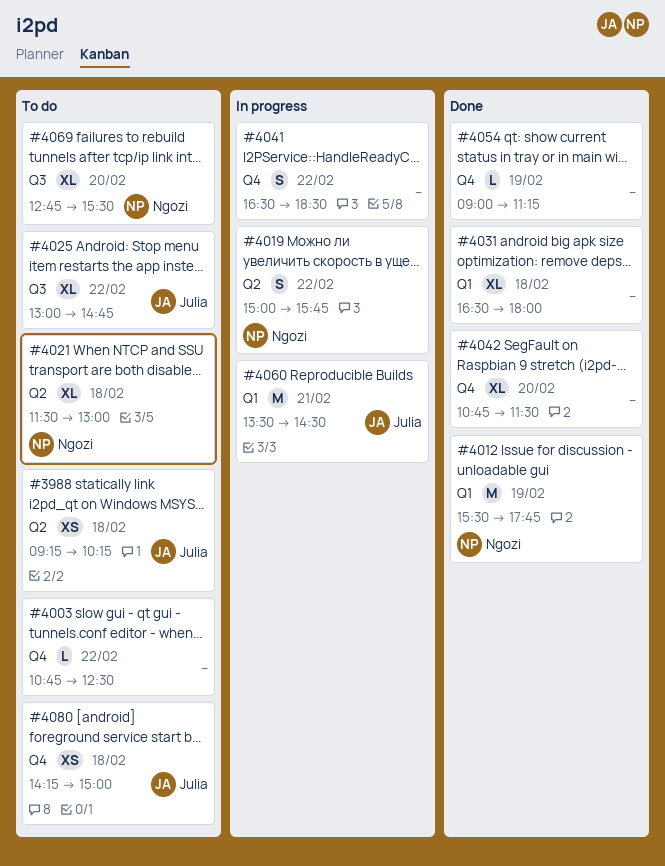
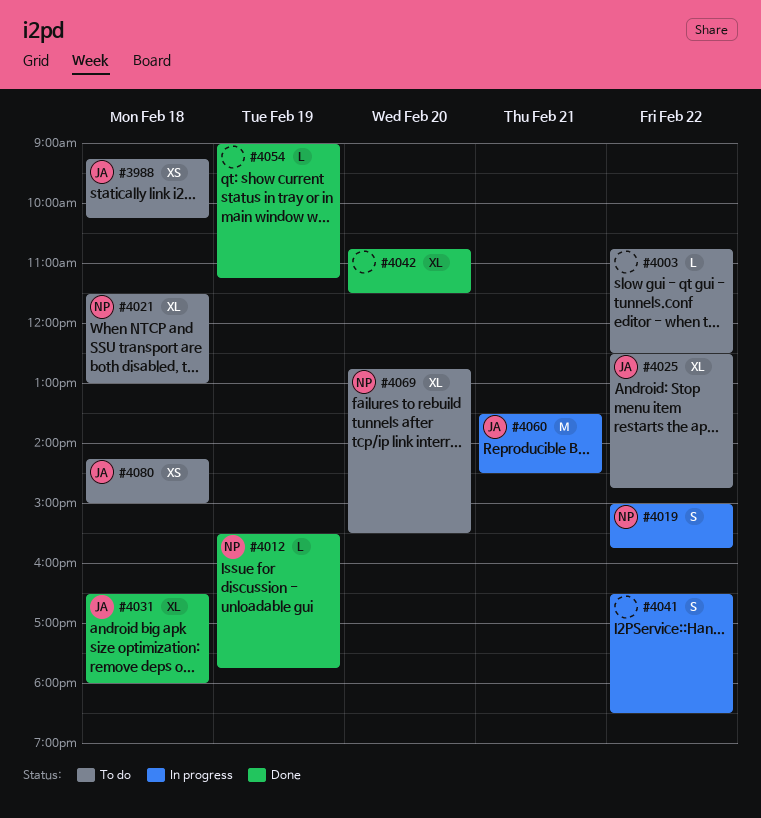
#4012, estimate: M -> L
#4025, begins: 13:00 -> 12:30
#4031, owner: none -> Julia

